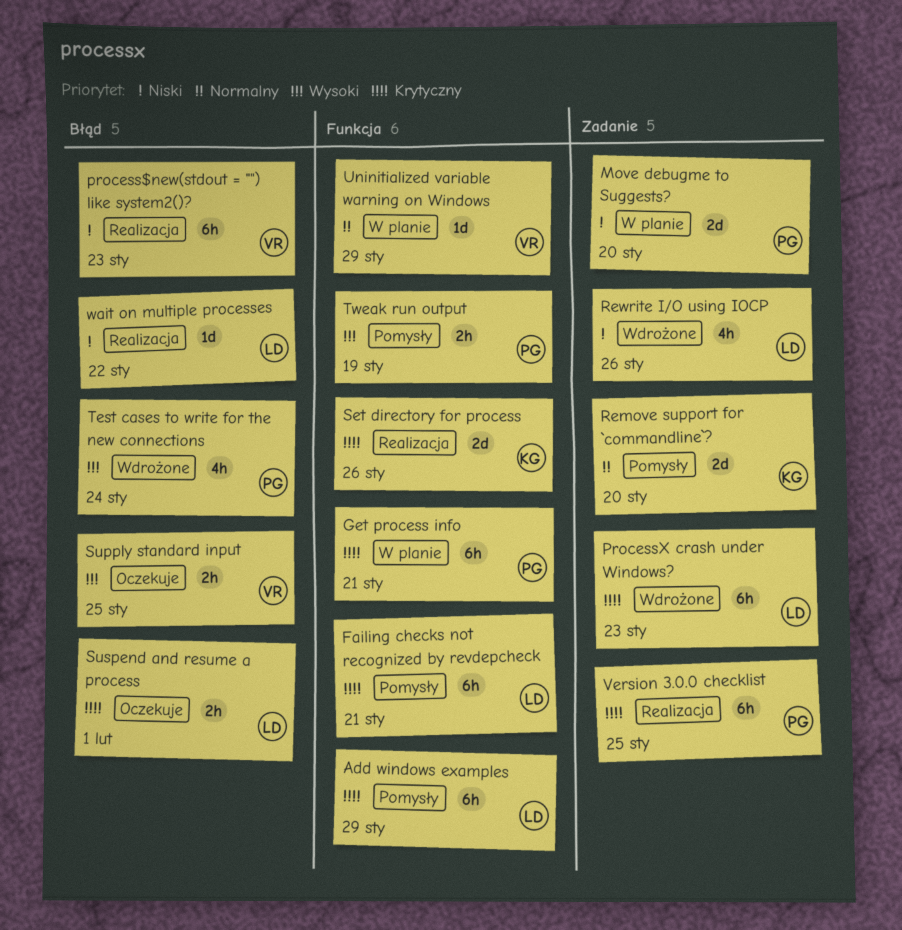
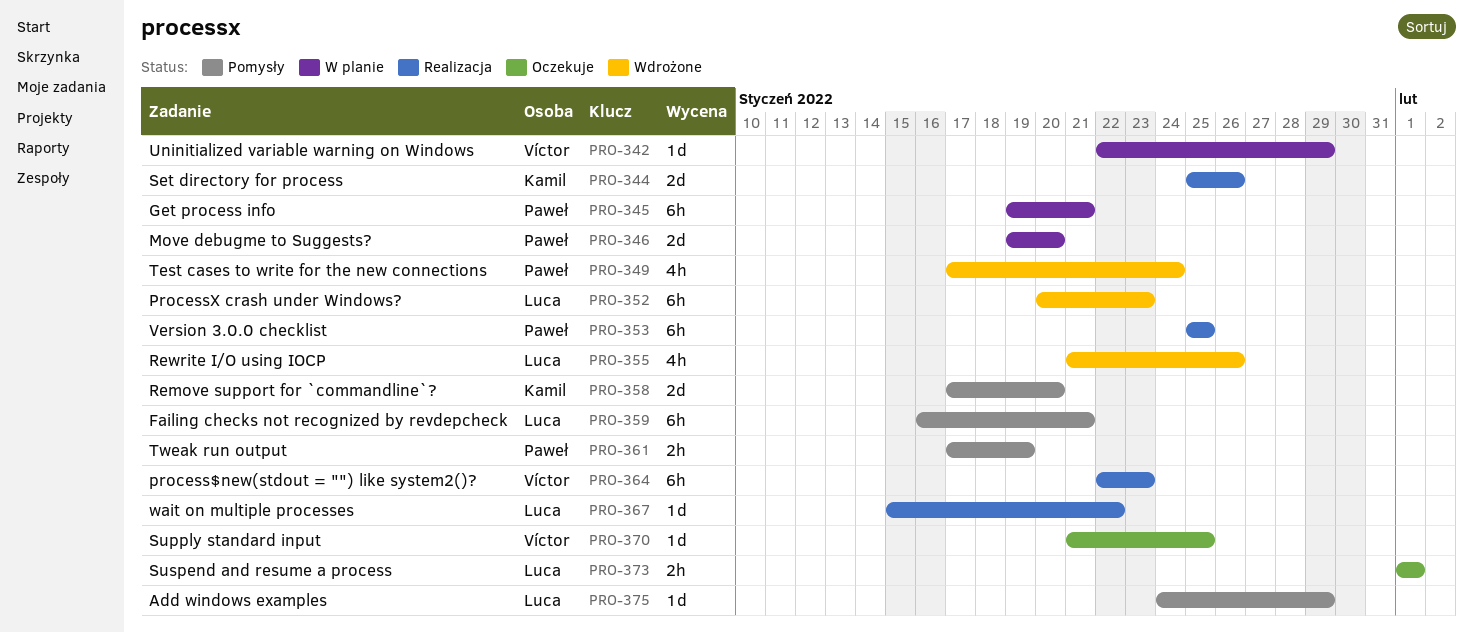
Add windows examples, estimate: 6h -> 1d
Supply standard input, estimate: 2h -> 1d

